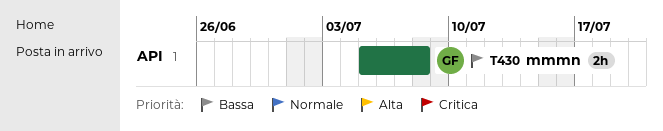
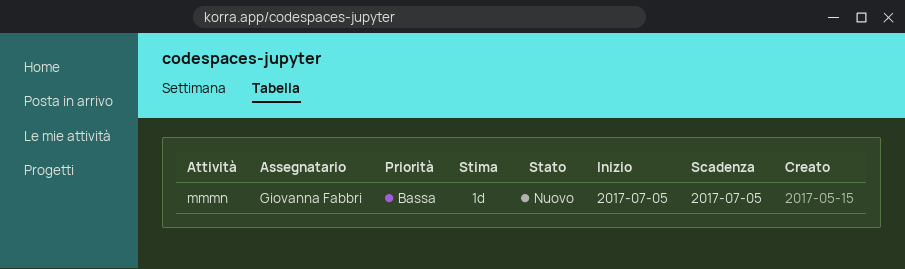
mmmn, estimate: 2h -> 1d
mmmn, due: Jul 8 -> Jul 5

